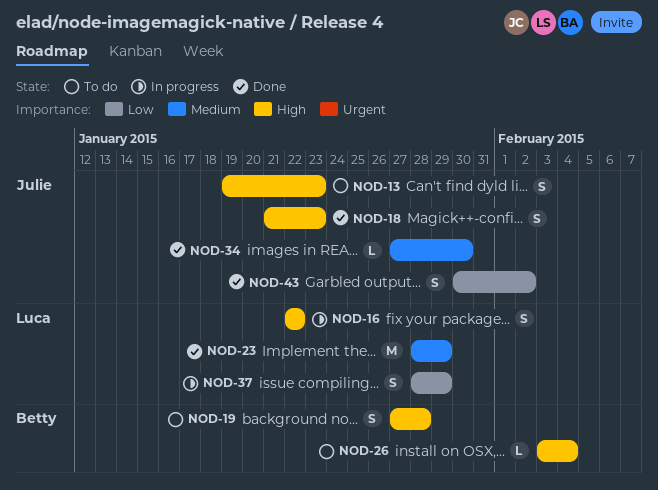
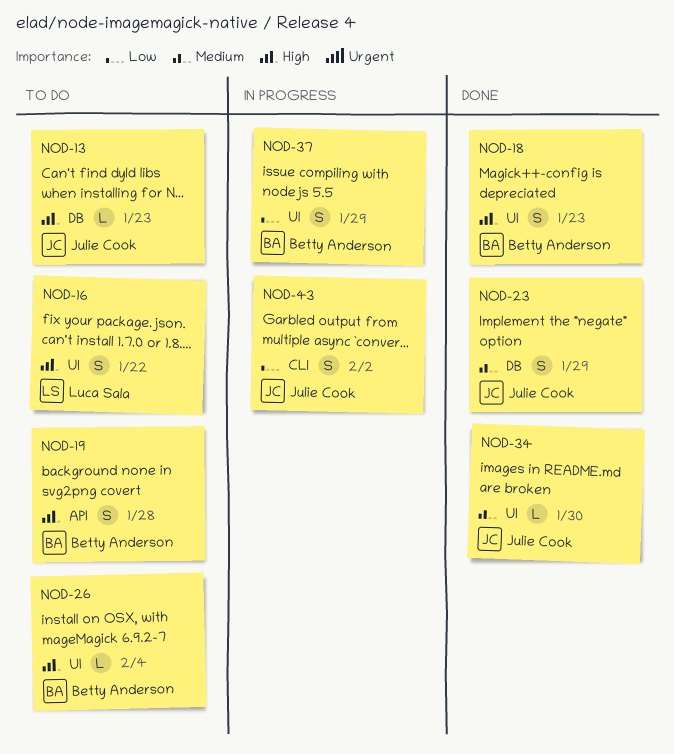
NOD-13, estimate: S -> L
NOD-16, status: In progress -> To do
NOD-18, owner: Julie Cook -> Betty Anderson
NOD-23, owner: Luca Sala -> Julie Cook
NOD-23, estimate: M -> S
NOD-37, owner: Luca Sala -> Betty Anderson
NOD-43, status: Done -> In progress

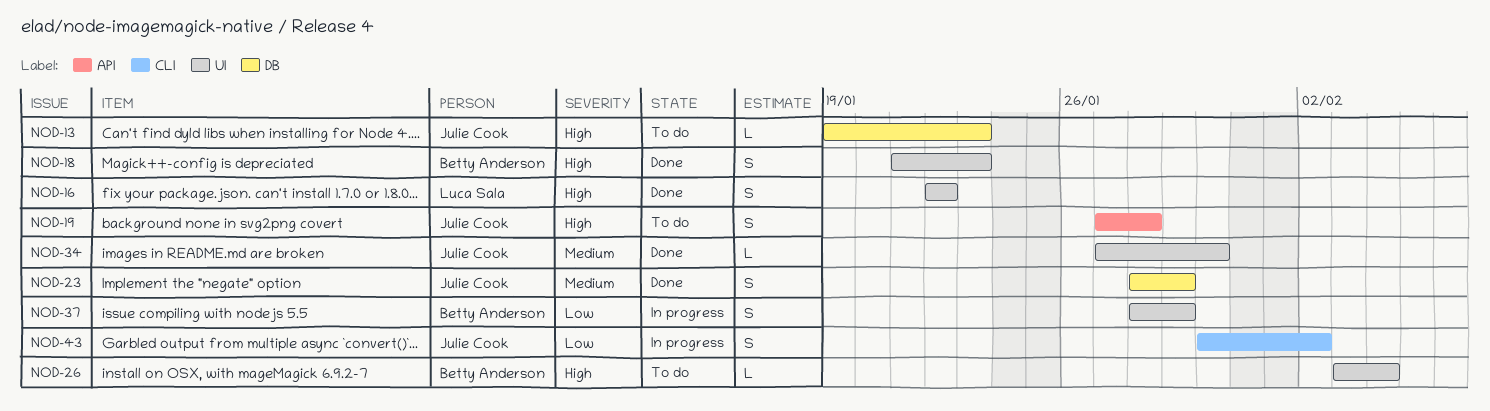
NOD-16, status: To do -> Done
NOD-19, owner: Betty Anderson -> Julie Cook

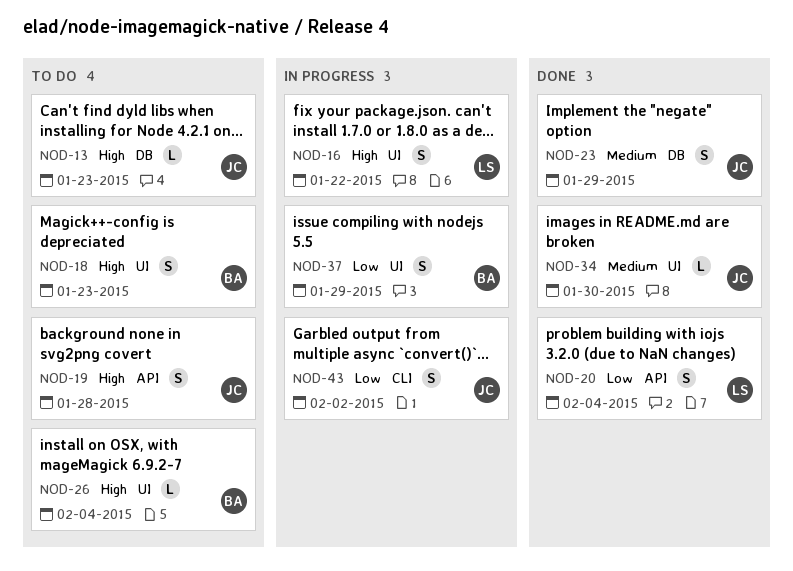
NOD-16, status: Done -> In progress
NOD-18, status: Done -> To do
NOD-20: none -> present

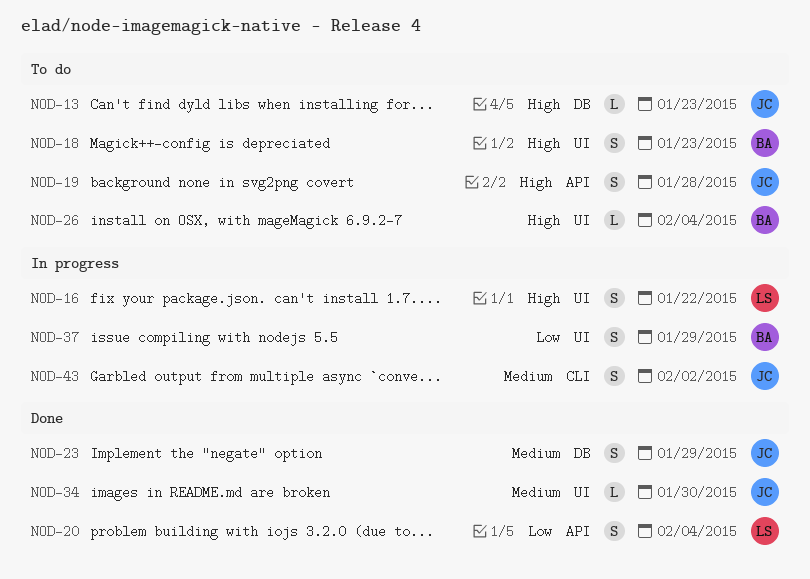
NOD-43, priority: Low -> Medium

